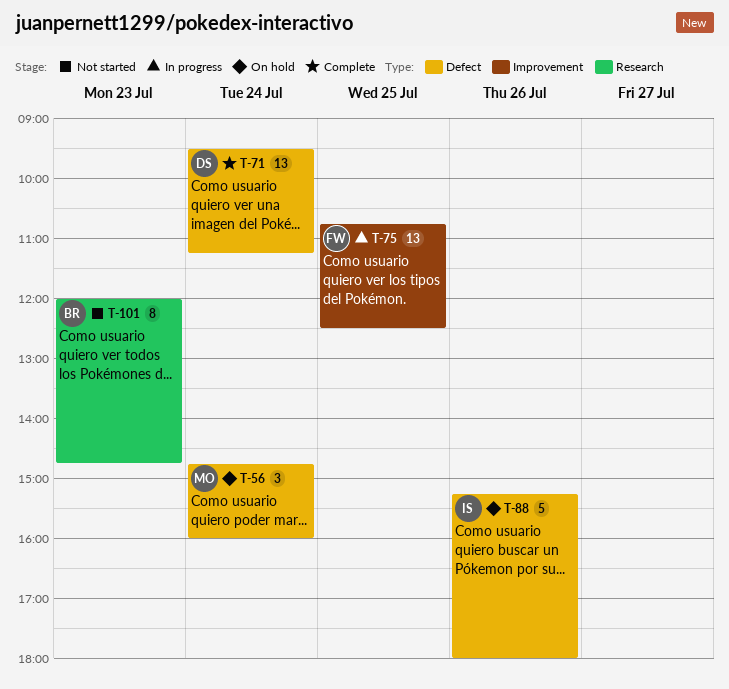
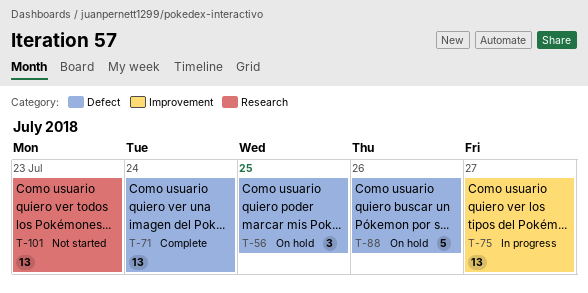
T-56, day: Jul 24 -> Jul 25
T-75, day: Jul 25 -> Jul 27
T-101, estimate: 8 -> 13

